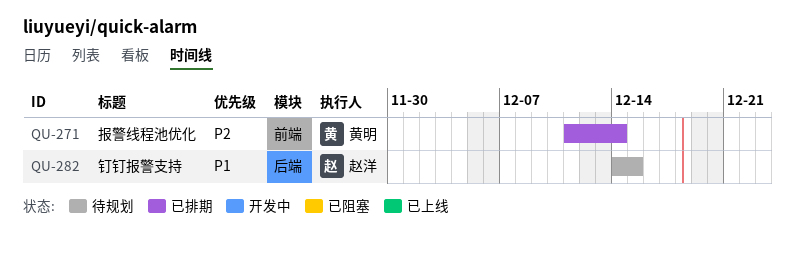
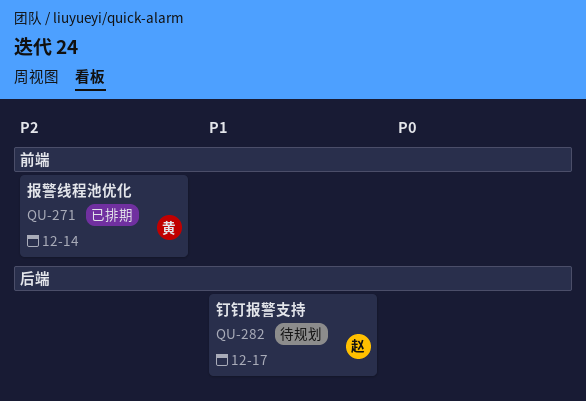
QU-282, due: Dec 15 -> Dec 17

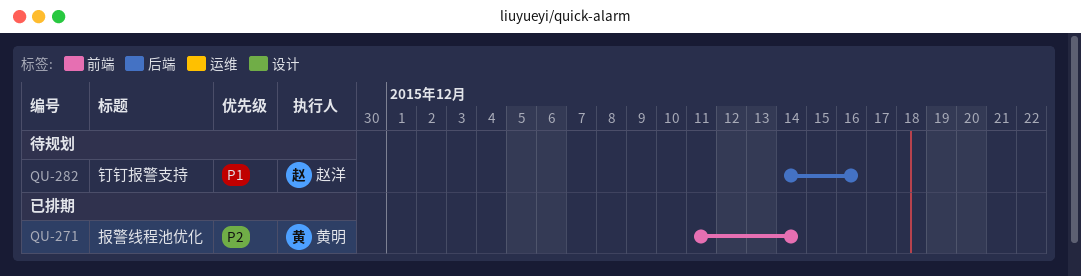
QU-282, due: Dec 17 -> Dec 16

